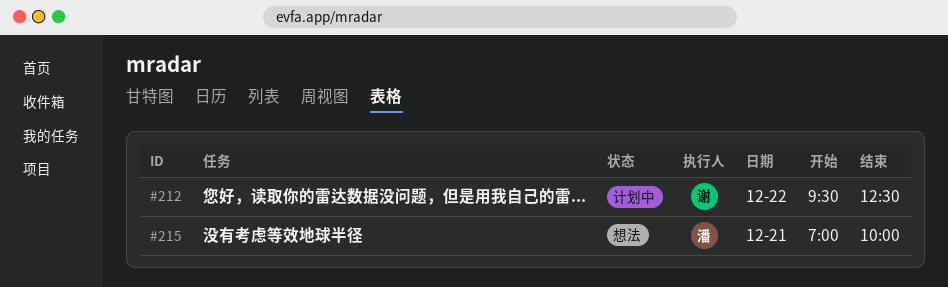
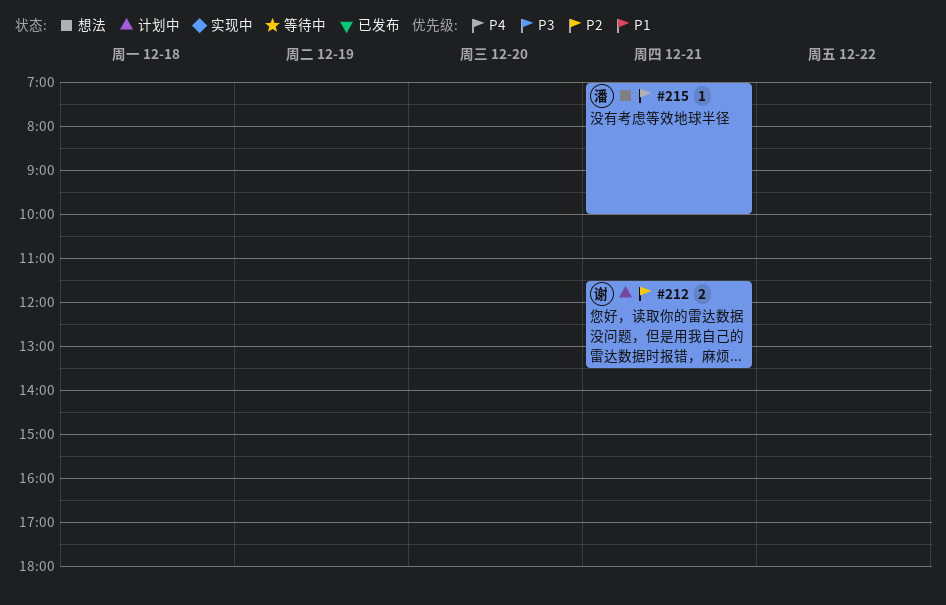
#212, day: Dec 22 -> Dec 21
#212, begins: 09:30 -> 11:30
#212, ends: 12:30 -> 13:30

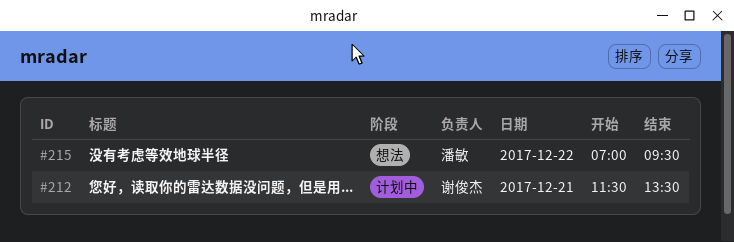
#215, day: Dec 21 -> Dec 22
#215, ends: 10:00 -> 09:30

